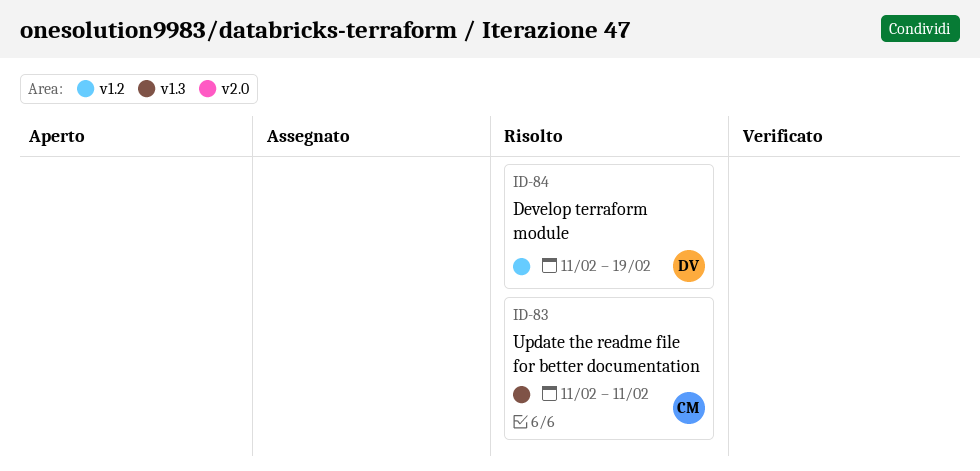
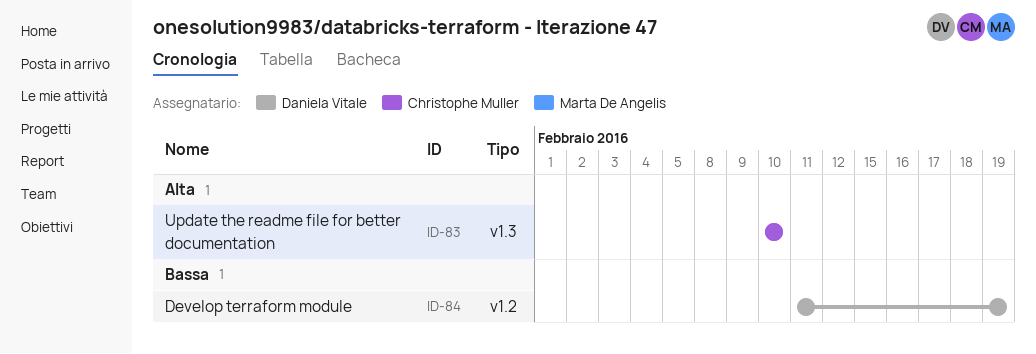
ID-83, start: Feb 11 -> Feb 10
ID-83, due: Feb 11 -> Feb 10

